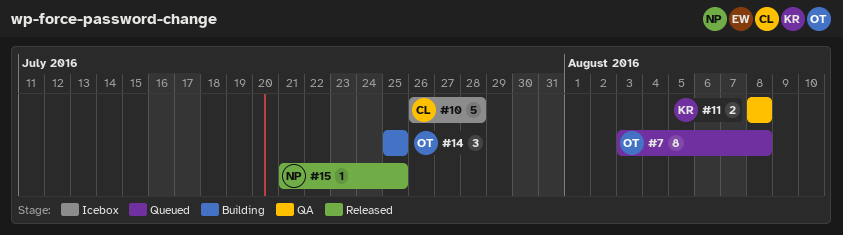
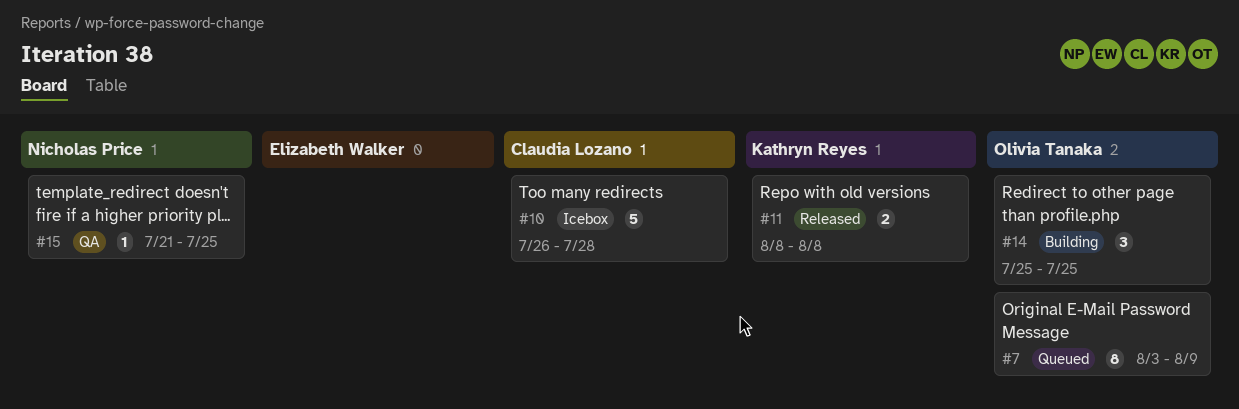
#7, due: Aug 8 -> Aug 9
#11, status: QA -> Released
#15, status: Released -> QA

